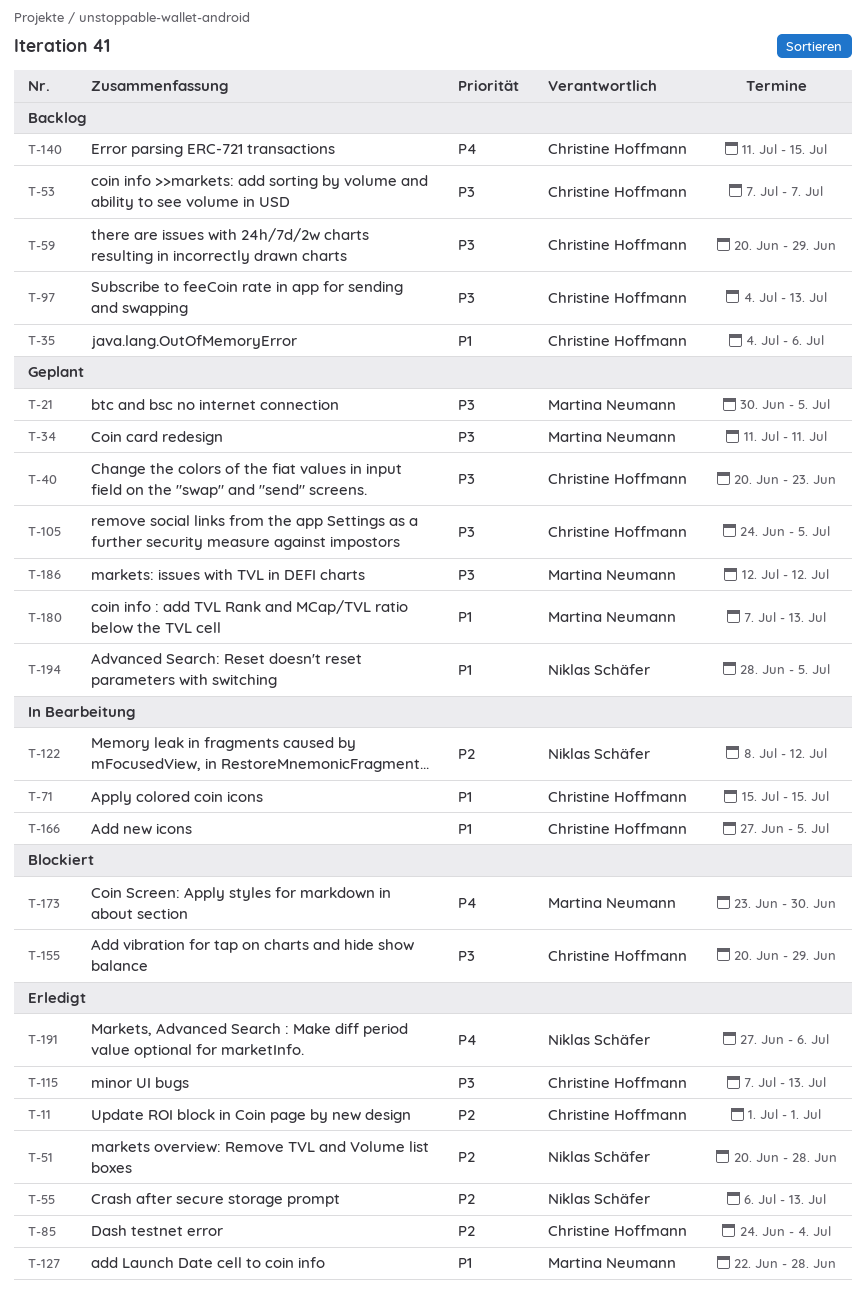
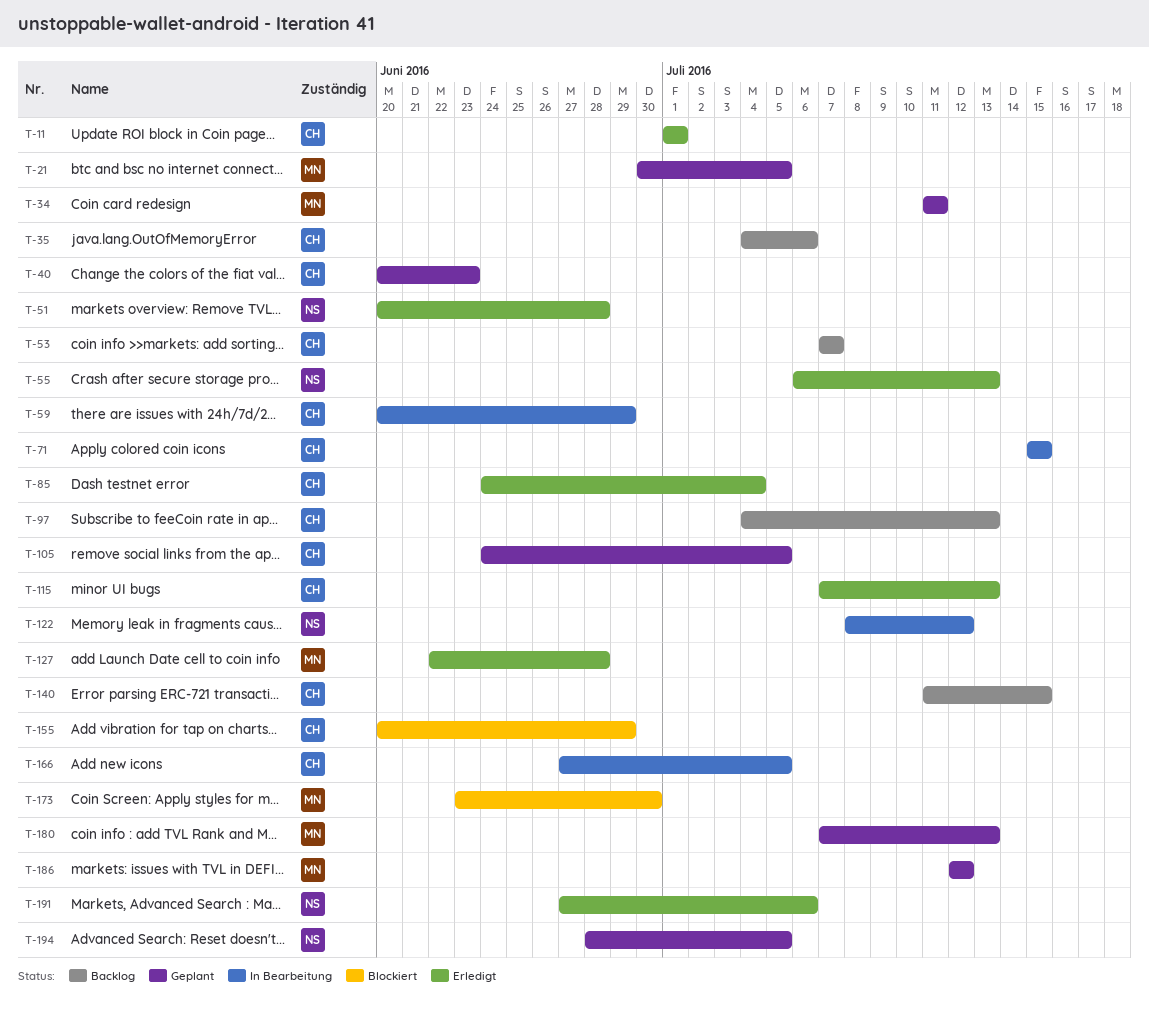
T-59, status: Backlog -> In Bearbeitung

